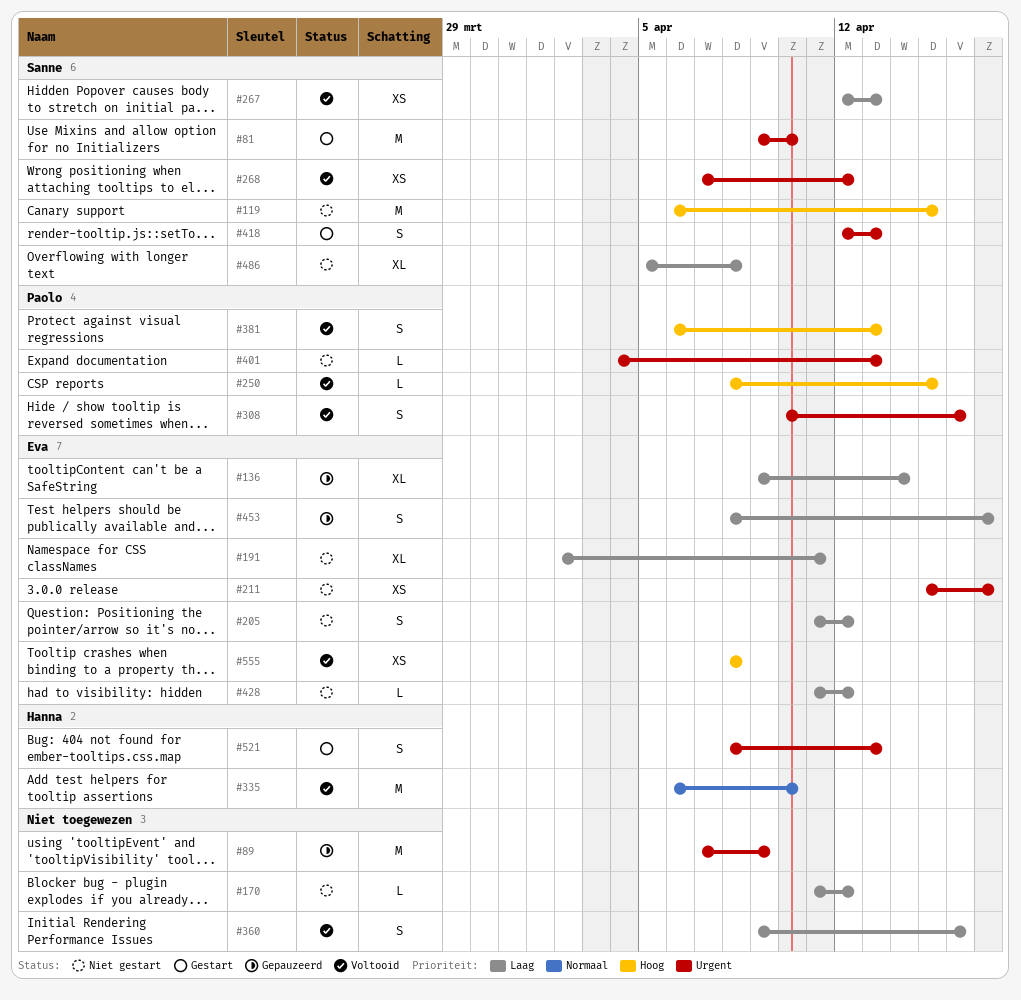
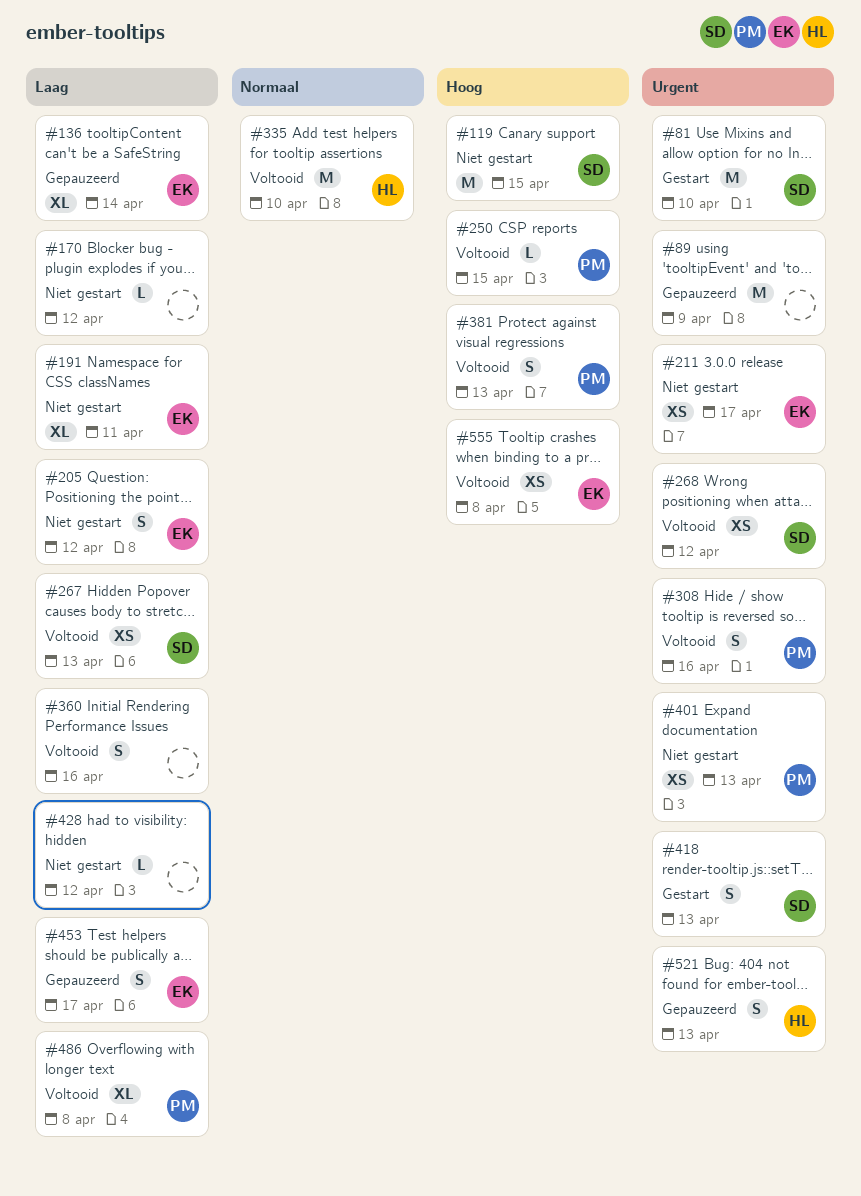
#401, estimate: L -> XS
#428, owner: Eva -> none
#486, status: Niet gestart -> Voltooid
#486, owner: Sanne -> Paolo
#521, status: Gestart -> Gepauzeerd

